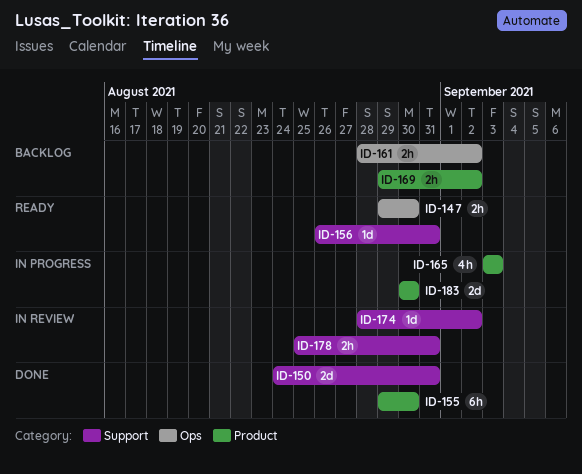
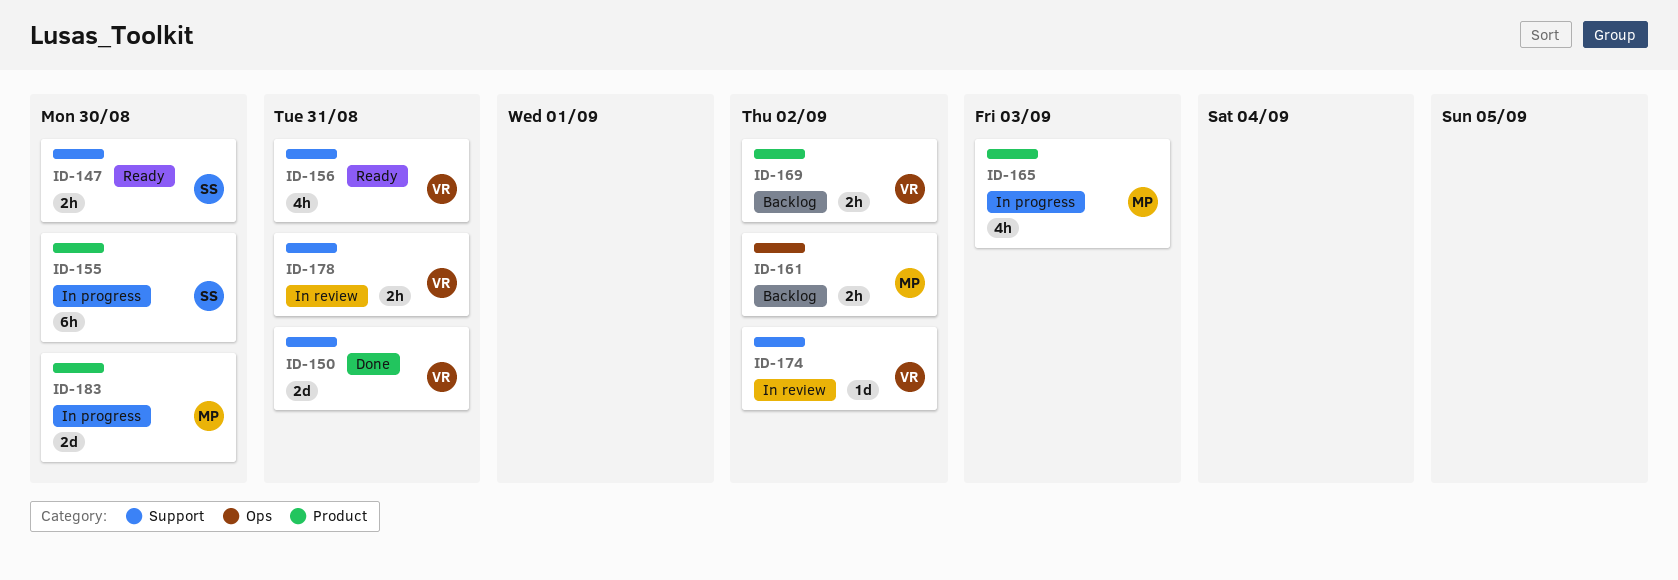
ID-147, label: Ops -> Support
ID-155, status: Done -> In progress
ID-156, estimate: 1d -> 4h

